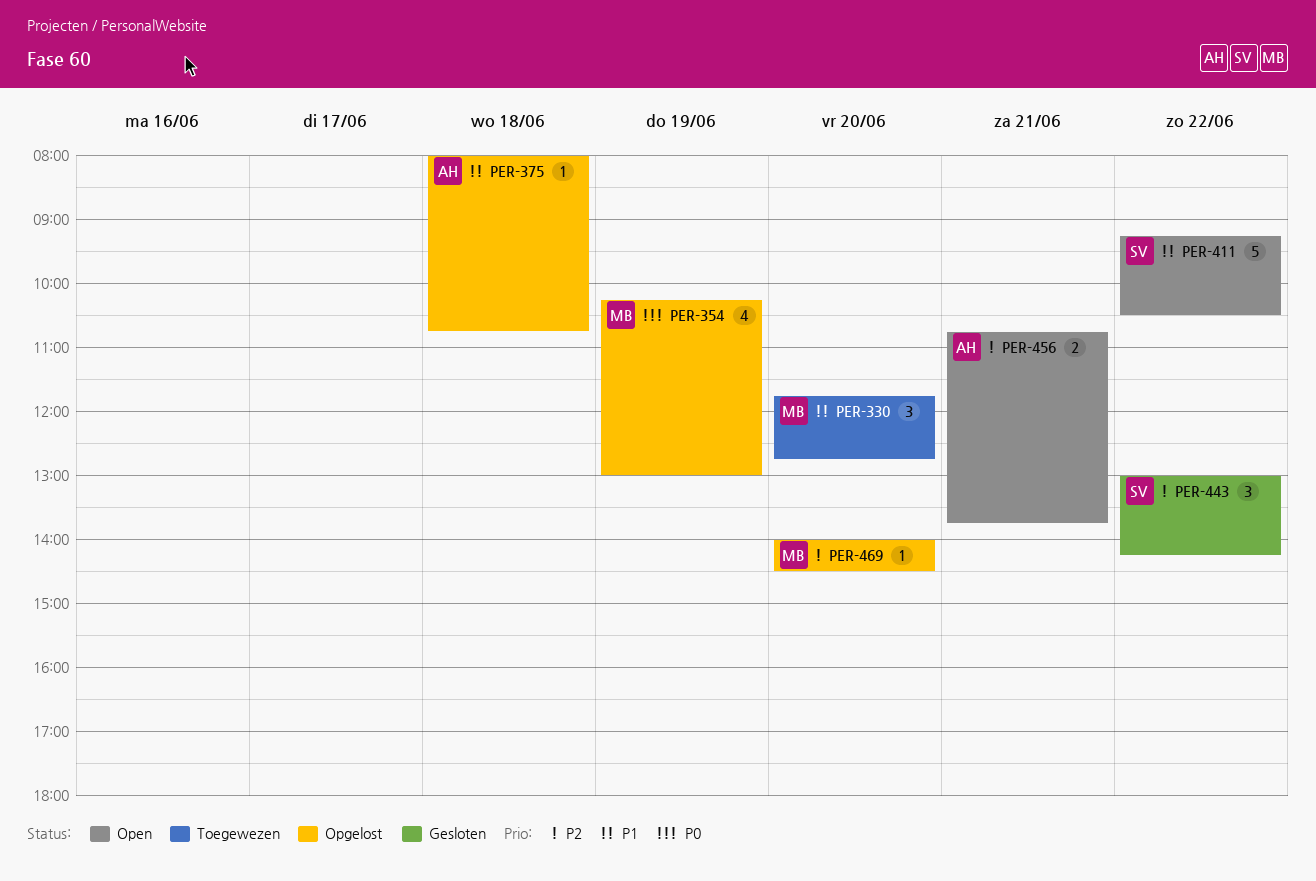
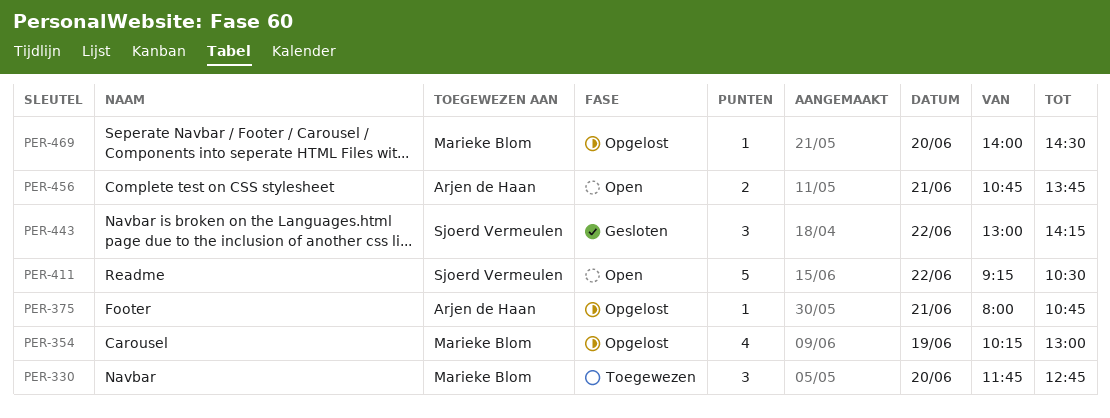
PER-375, day: Jun 18 -> Jun 21

